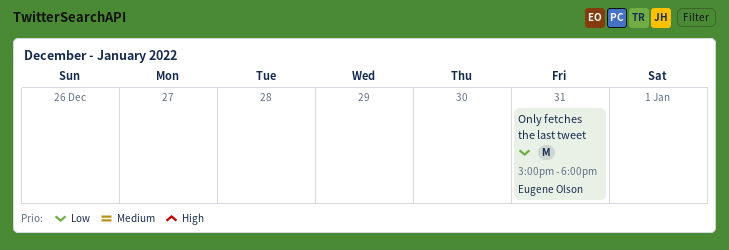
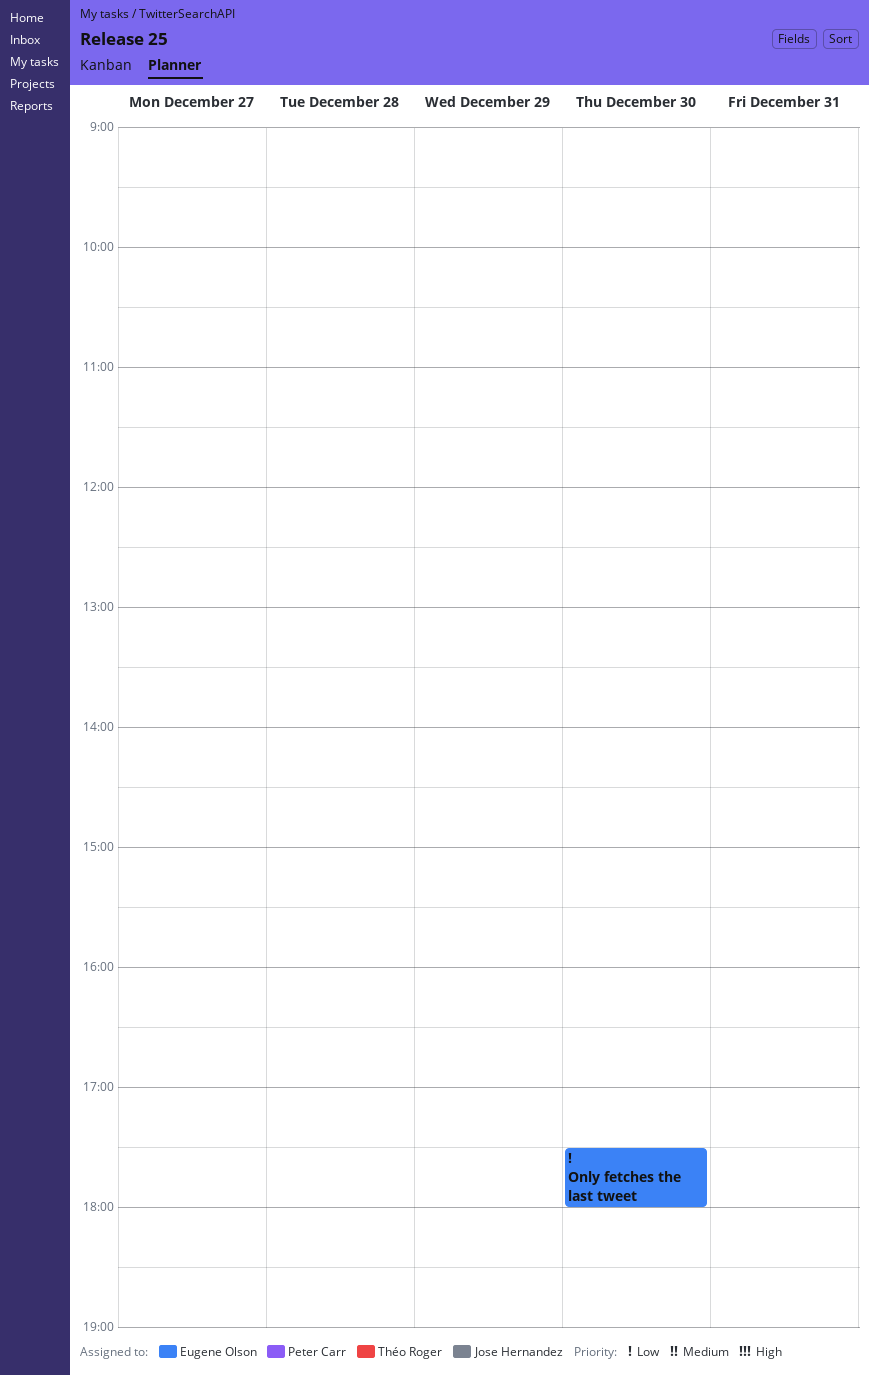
Only fetches the last tweet, day: Dec 31 -> Dec 30
Only fetches the last tweet, begins: 15:00 -> 17:30

